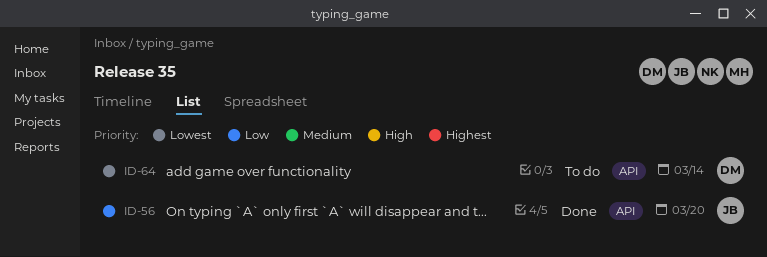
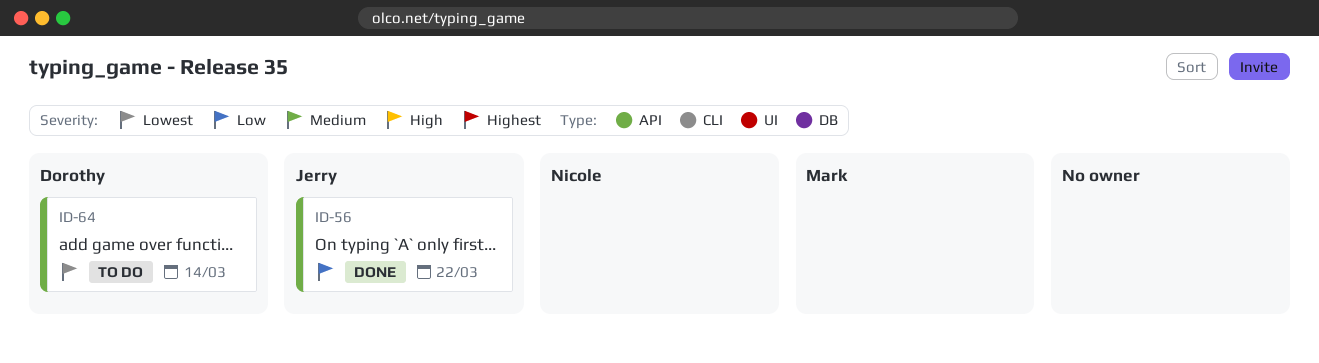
ID-56, due: Mar 20 -> Mar 22

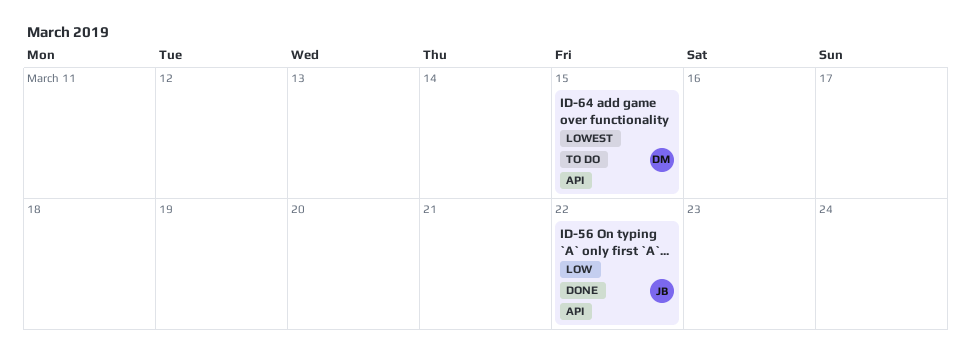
ID-64, due: Mar 14 -> Mar 15

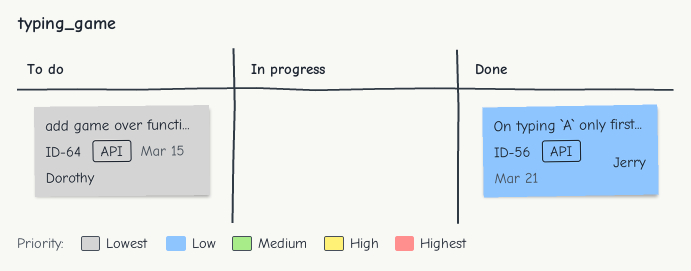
ID-56, due: Mar 22 -> Mar 21

